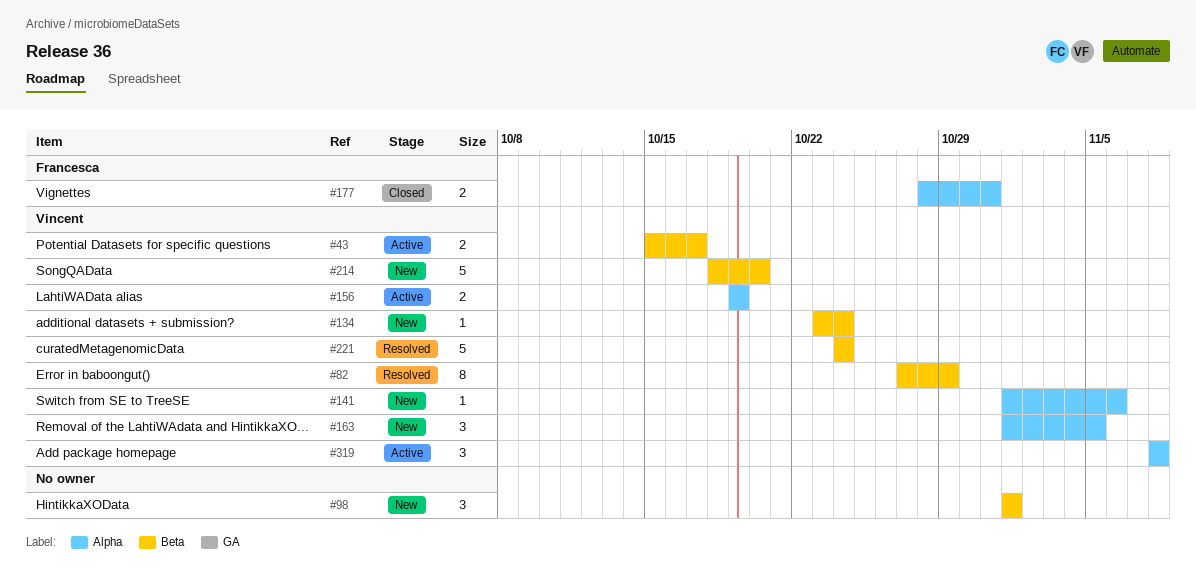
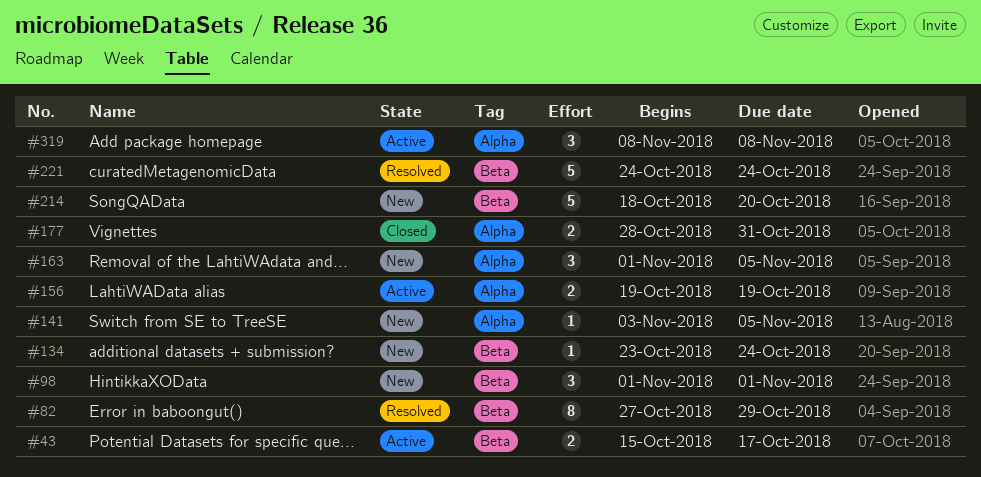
#141, start: Nov 1 -> Nov 3
#141, due: Nov 6 -> Nov 5

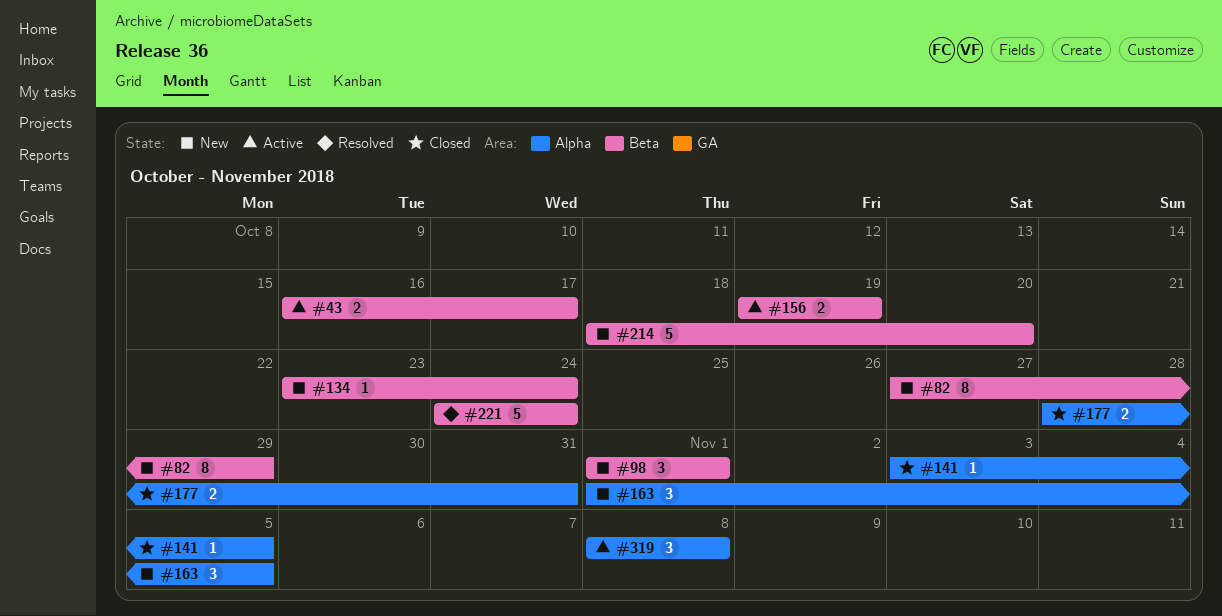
#43, start: Oct 15 -> Oct 16
#82, status: Resolved -> New
#141, status: New -> Closed
#156, label: Alpha -> Beta

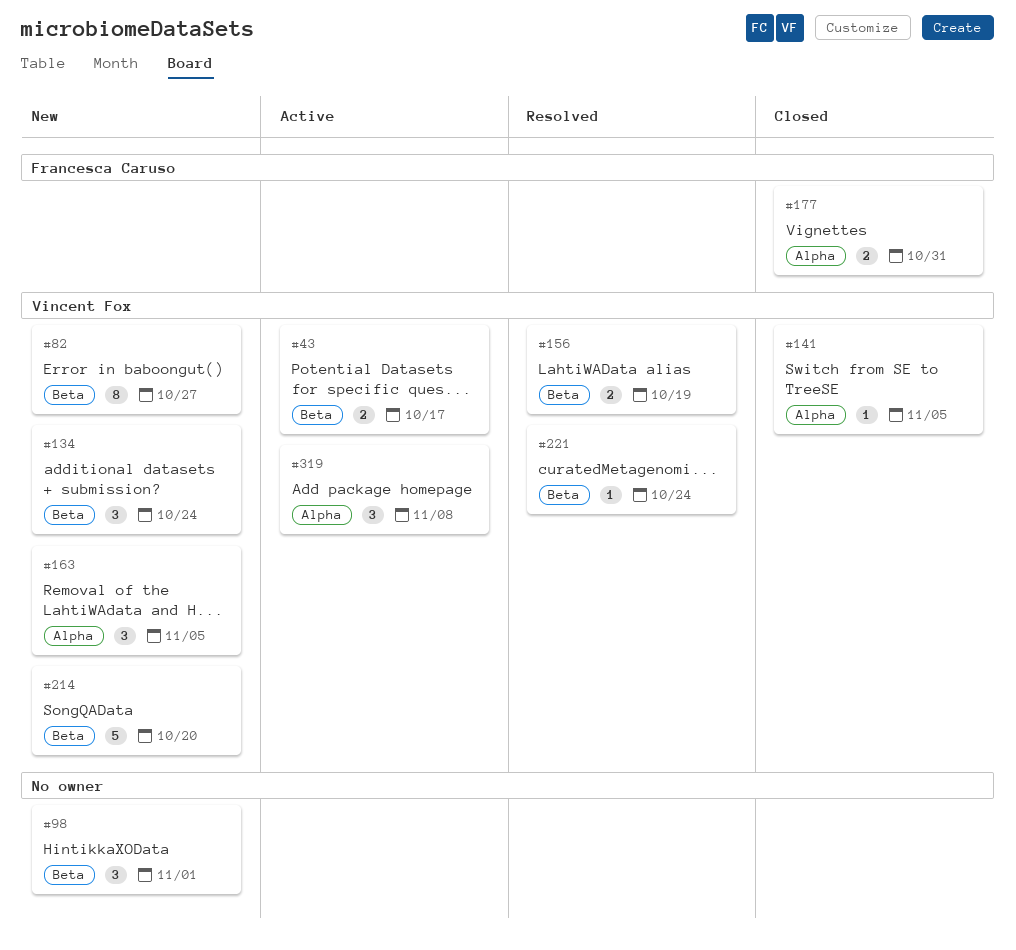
#82, due: Oct 29 -> Oct 27
#134, estimate: 1 -> 3
#156, status: Active -> Resolved
#221, estimate: 5 -> 1

